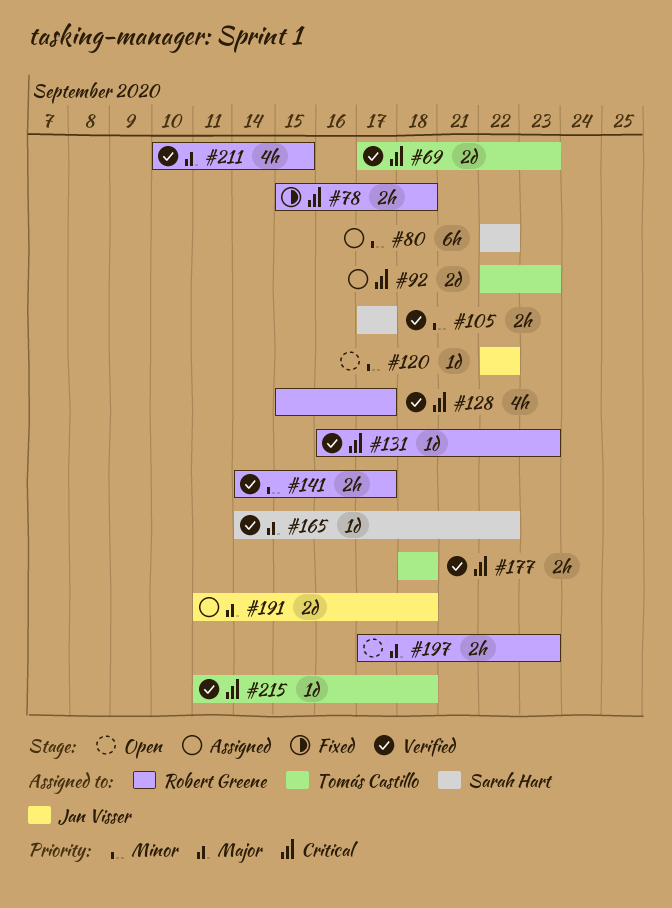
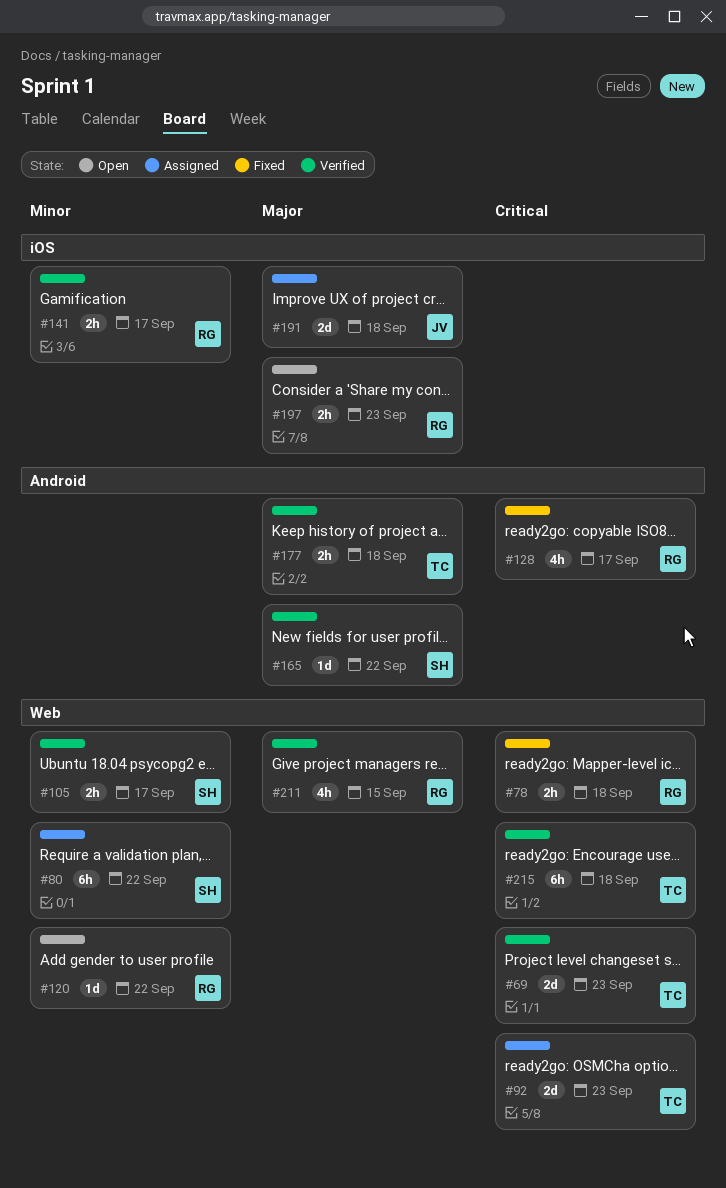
#120, owner: Jan Visser -> Robert Greene
#128, status: Verified -> Fixed
#131: present -> none
#177, priority: Critical -> Major
#215, estimate: 1d -> 6h

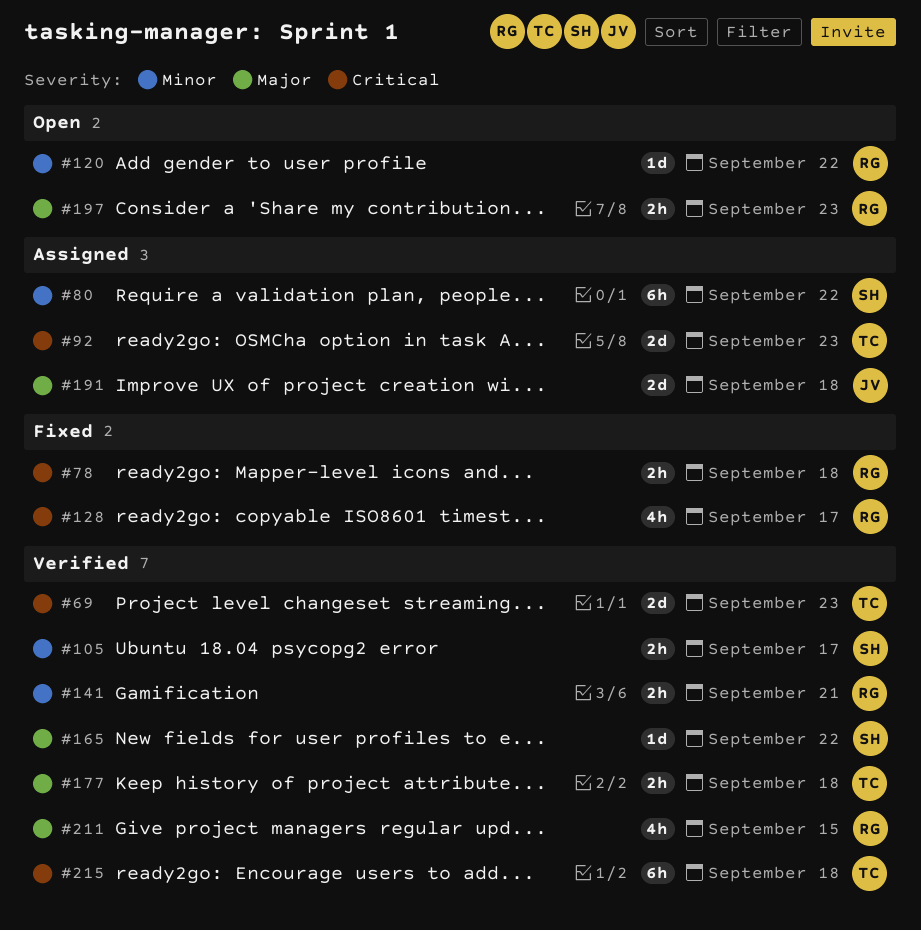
#141, due: Sep 17 -> Sep 21

